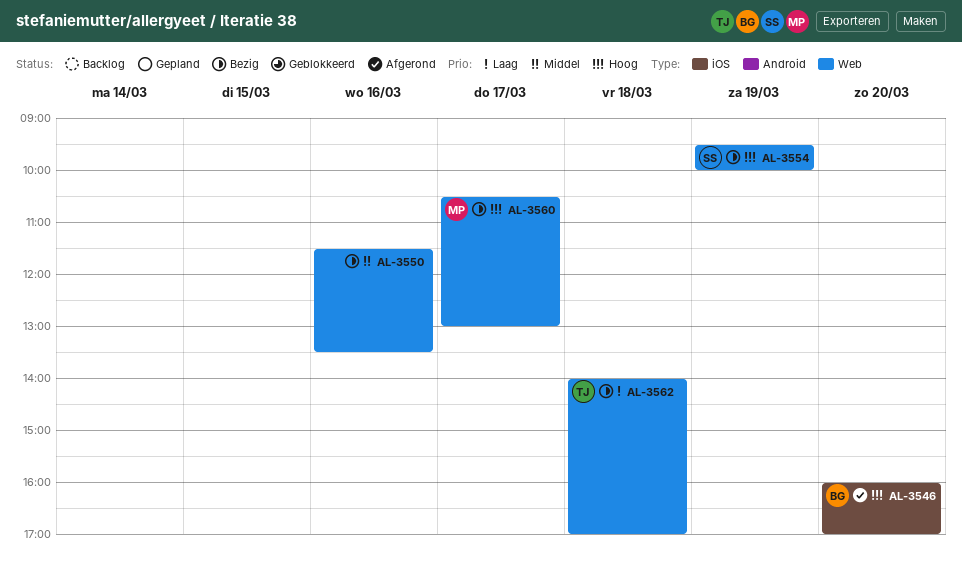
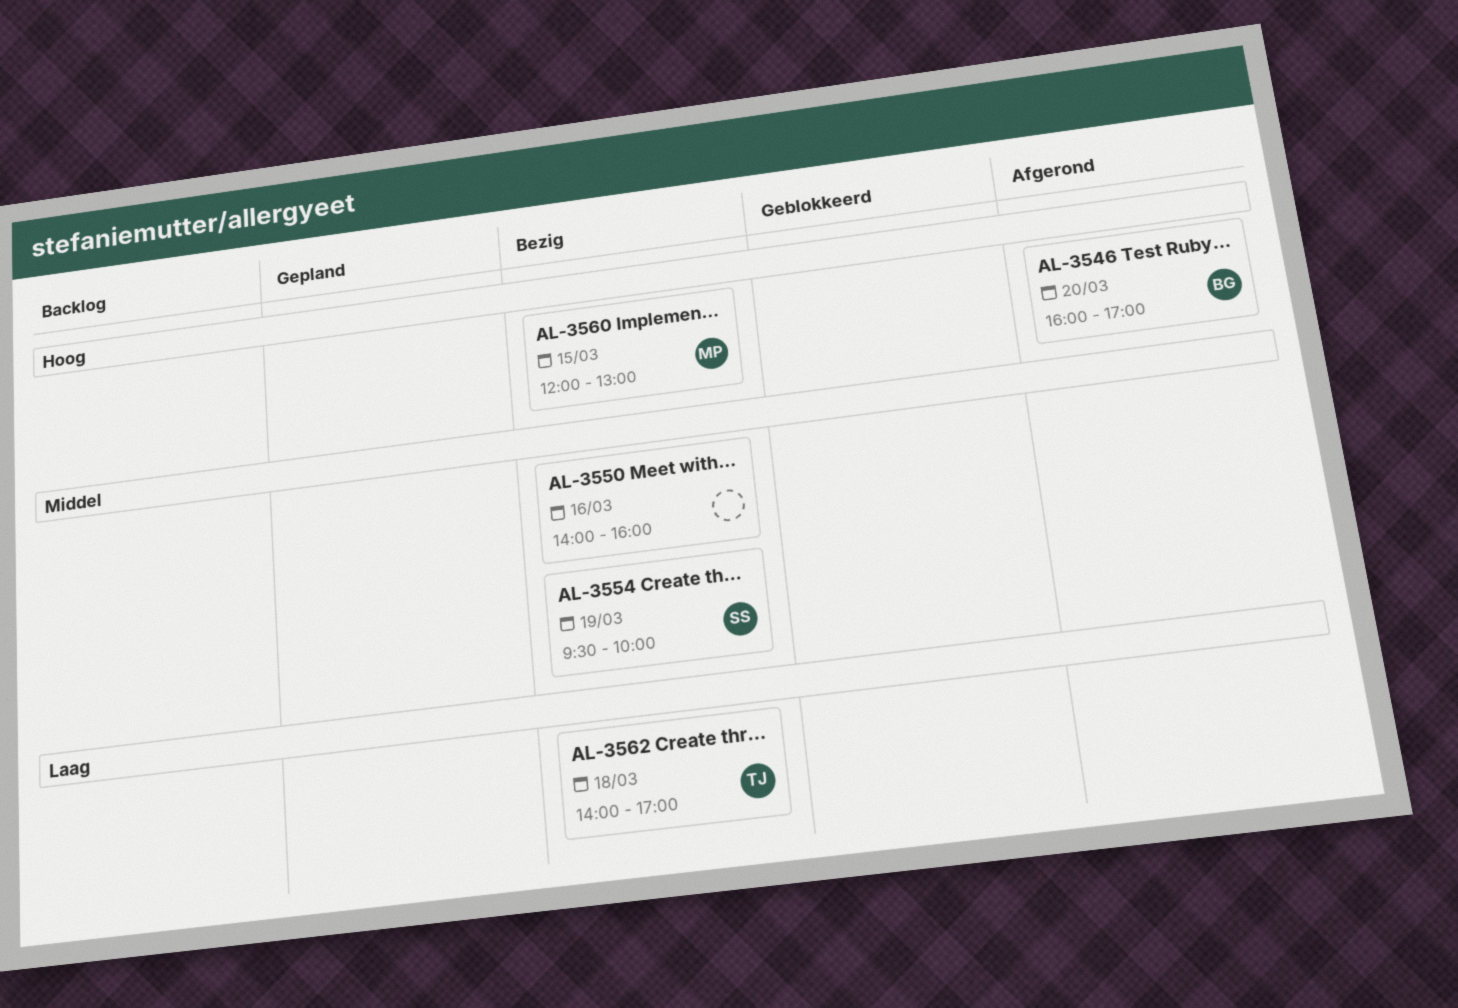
AL-3550, begins: 11:30 -> 14:00
AL-3550, ends: 13:30 -> 16:00
AL-3554, priority: Hoog -> Middel
AL-3560, day: Mar 17 -> Mar 15
AL-3560, begins: 10:30 -> 12:00

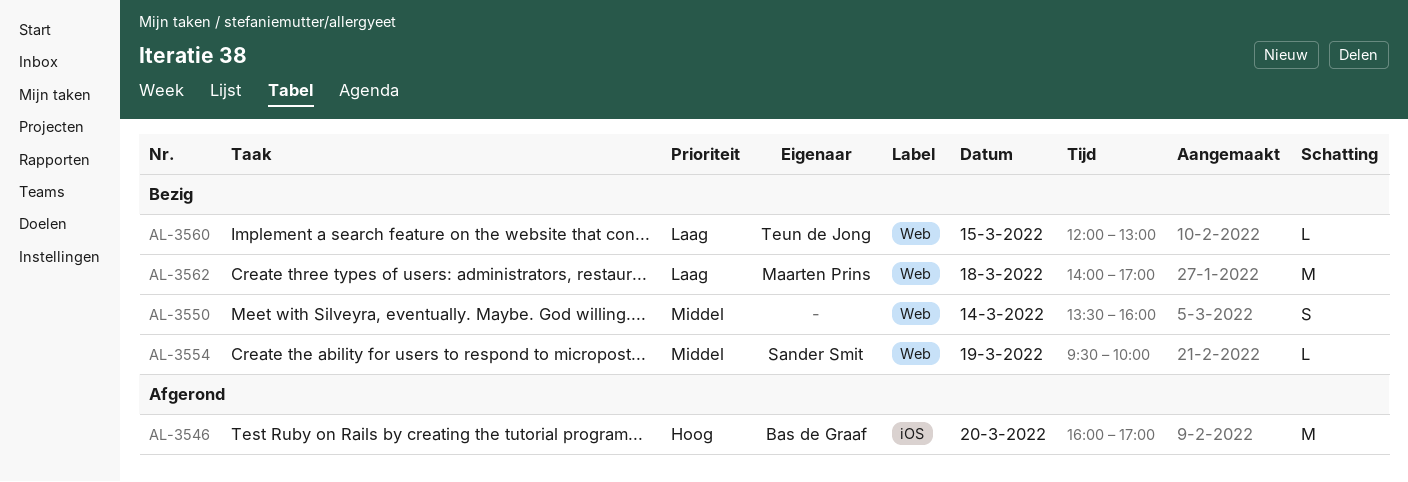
AL-3550, day: Mar 16 -> Mar 14
AL-3550, begins: 14:00 -> 13:30
AL-3560, owner: Maarten Prins -> Teun de Jong
AL-3560, priority: Hoog -> Laag
AL-3562, owner: Teun de Jong -> Maarten Prins

